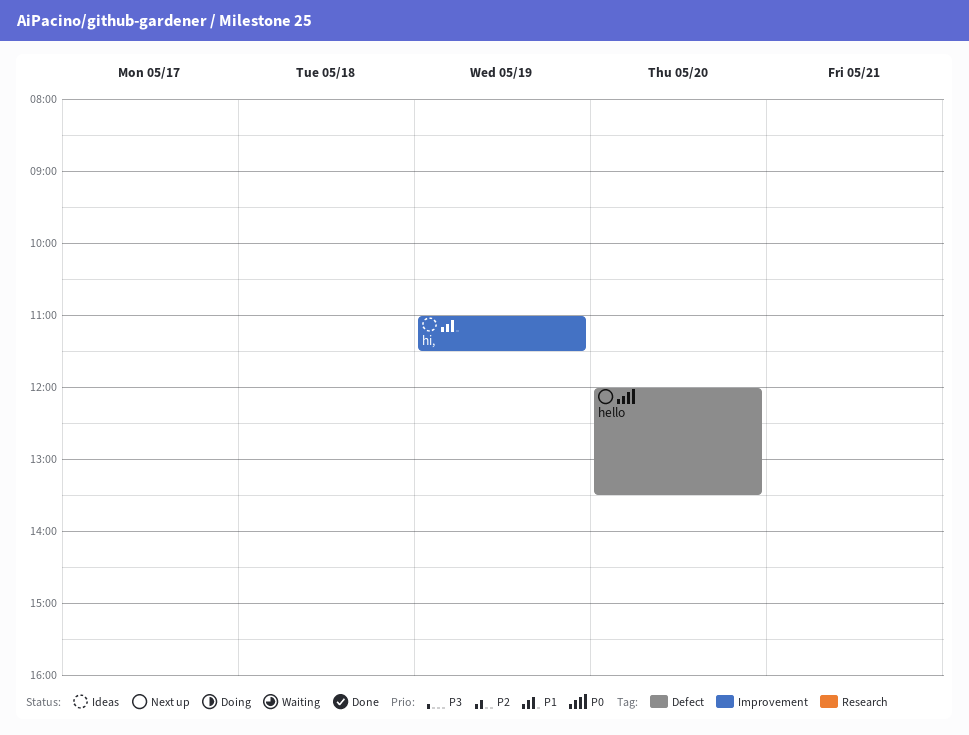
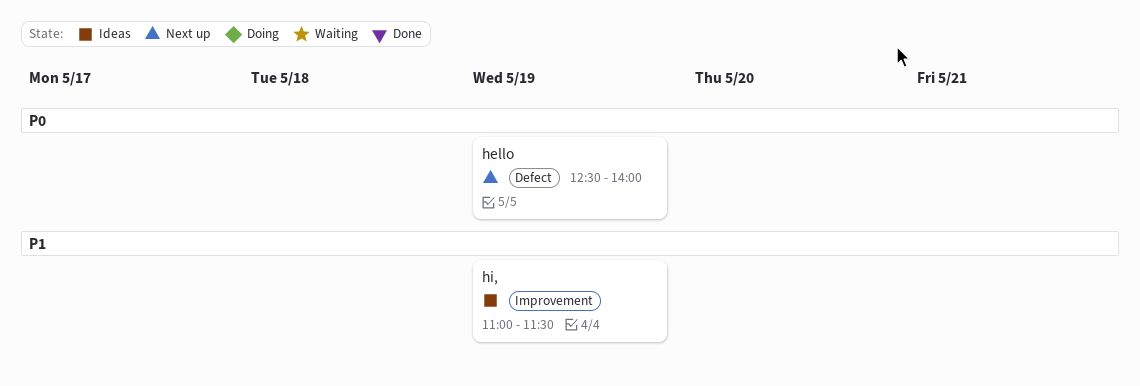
hello, day: May 20 -> May 19
hello, begins: 12:00 -> 12:30
hello, ends: 13:30 -> 14:00

